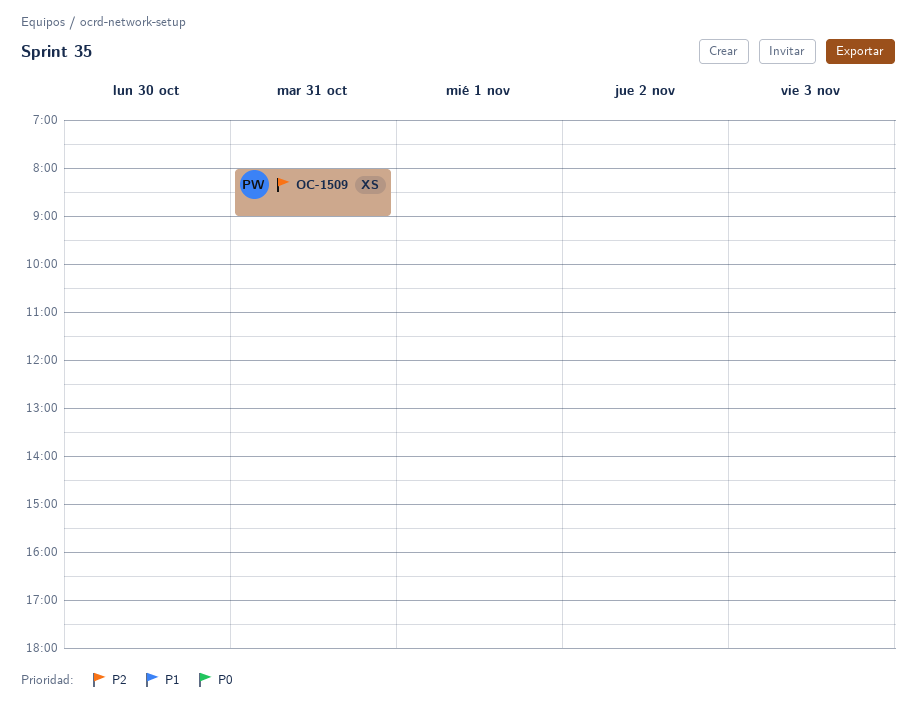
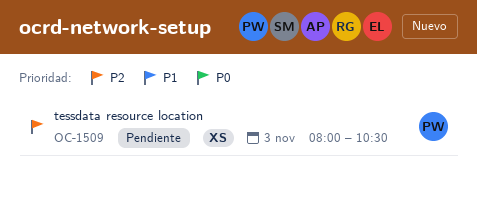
OC-1509, day: Oct 31 -> Nov 3
OC-1509, ends: 09:00 -> 10:30

